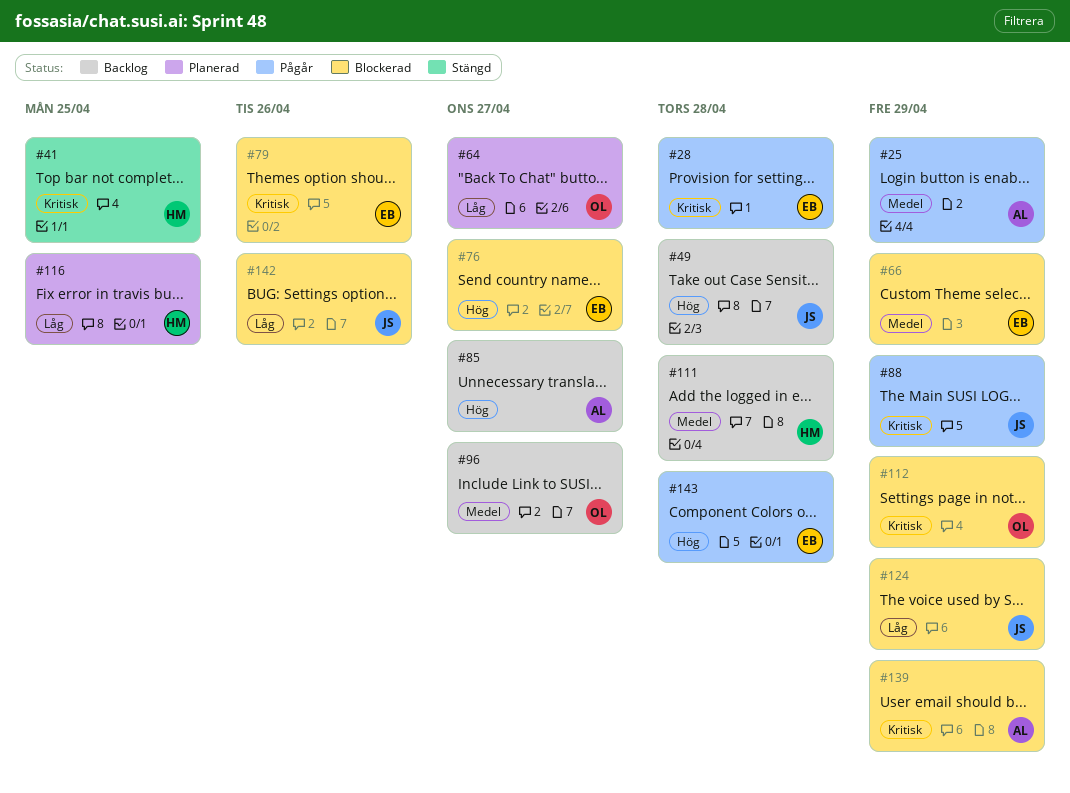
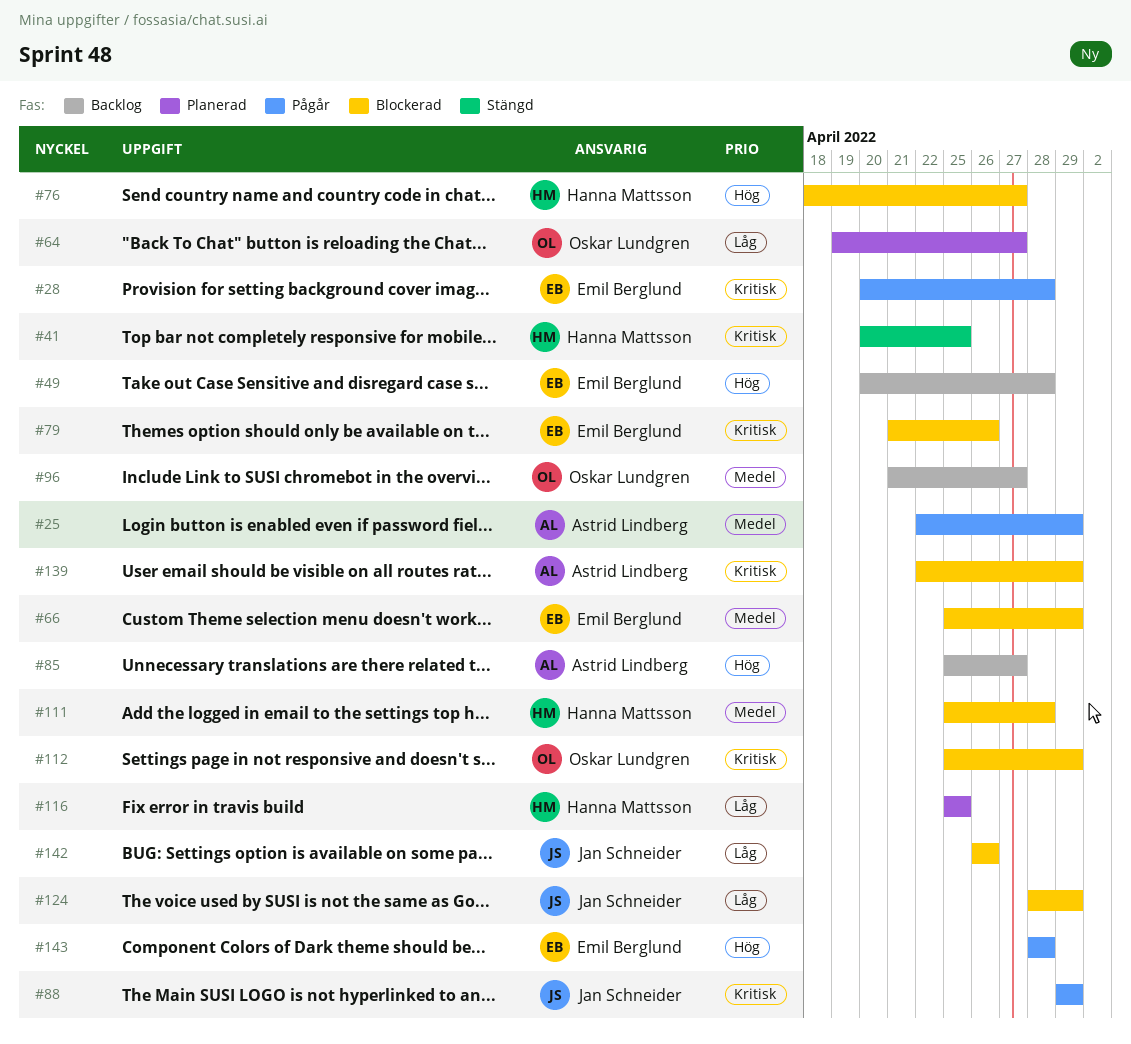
#49, owner: Jan Schneider -> Emil Berglund
#76, owner: Emil Berglund -> Hanna Mattsson
#111, status: Backlog -> Blockerad

